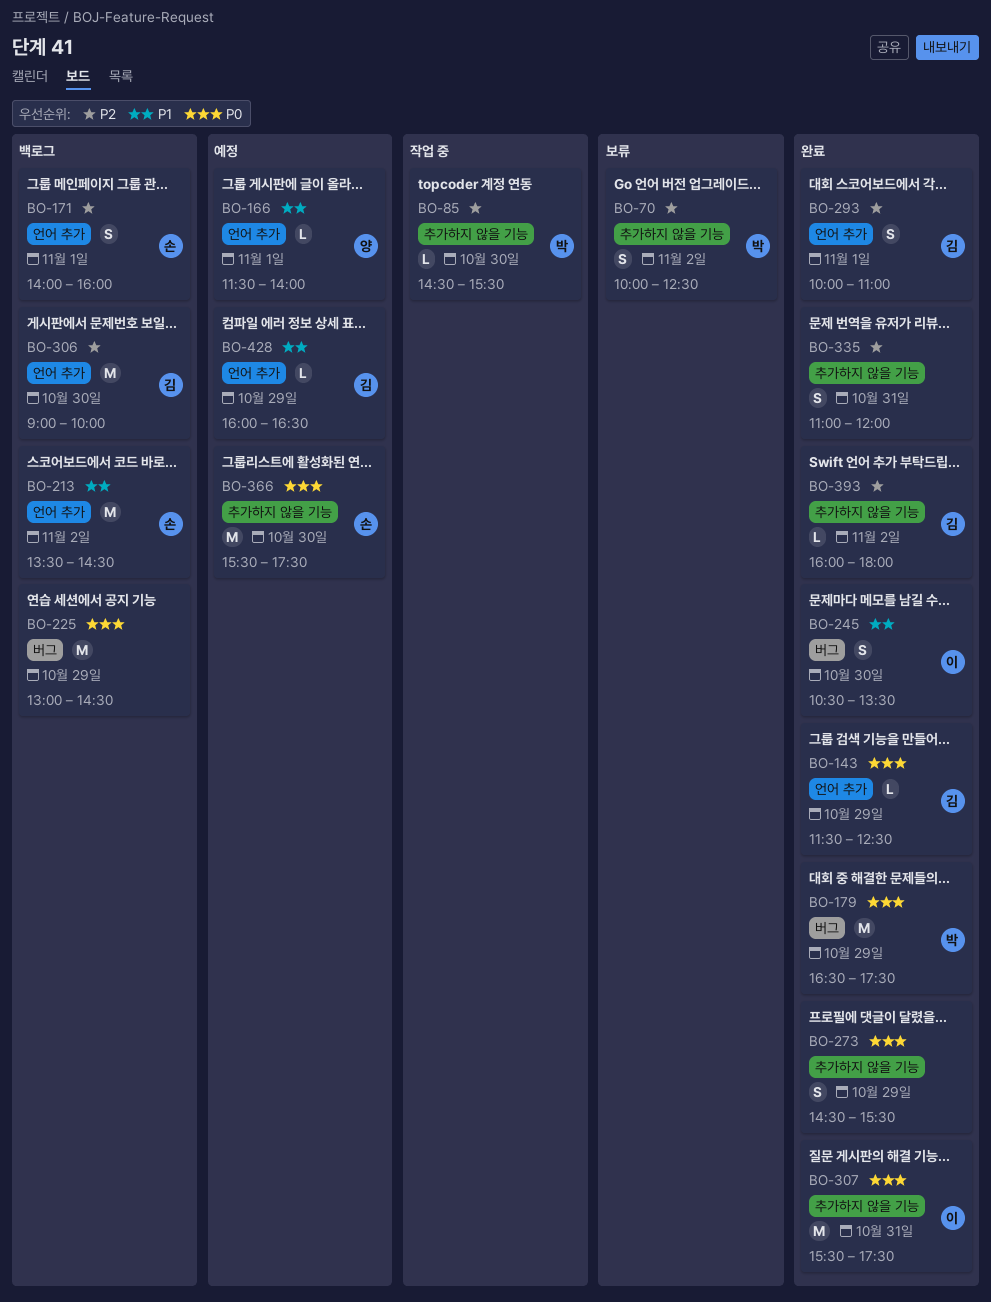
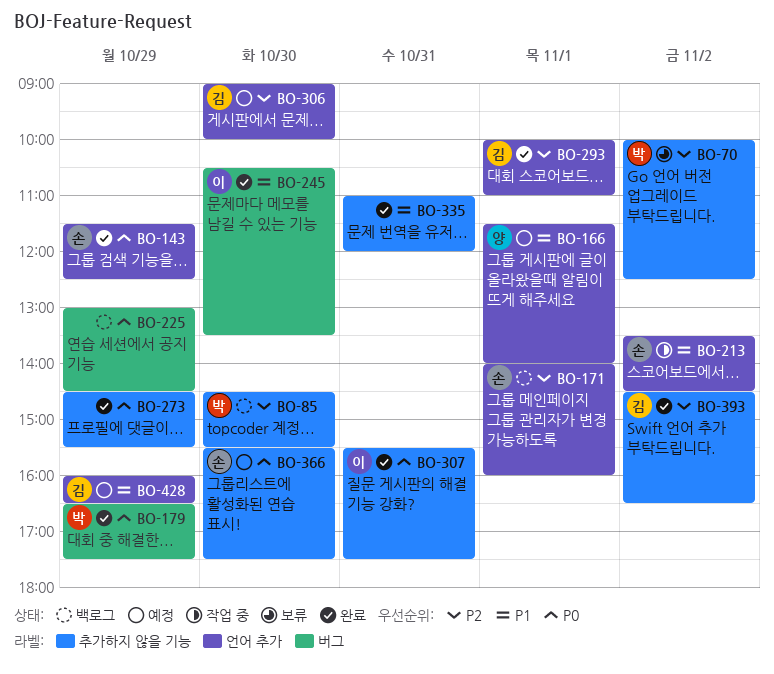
BO-85, status: 작업 중 -> 백로그
BO-143, owner: 김 -> 손
BO-213, status: 백로그 -> 작업 중
BO-306, status: 백로그 -> 예정
BO-335, priority: P2 -> P1
BO-393, begins: 16:00 -> 14:30
BO-393, ends: 18:00 -> 16:30

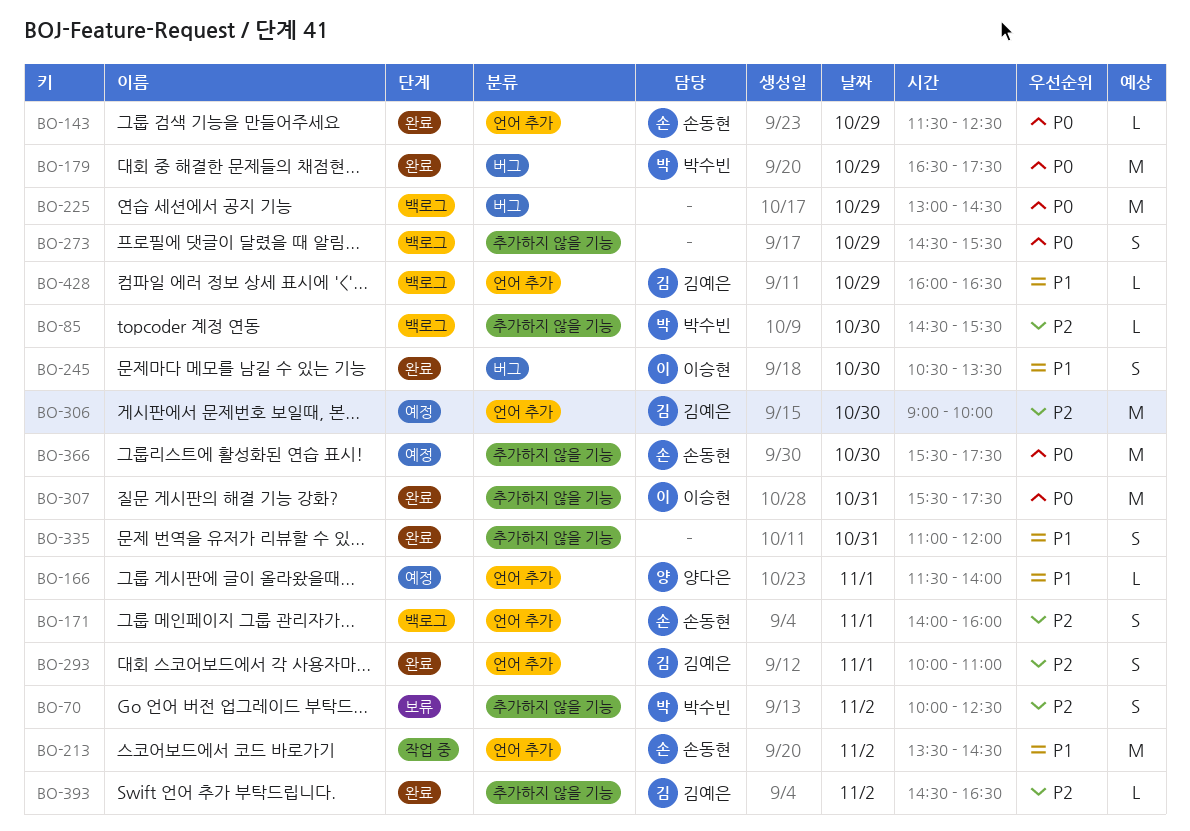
BO-273, status: 완료 -> 백로그
BO-428, status: 예정 -> 백로그

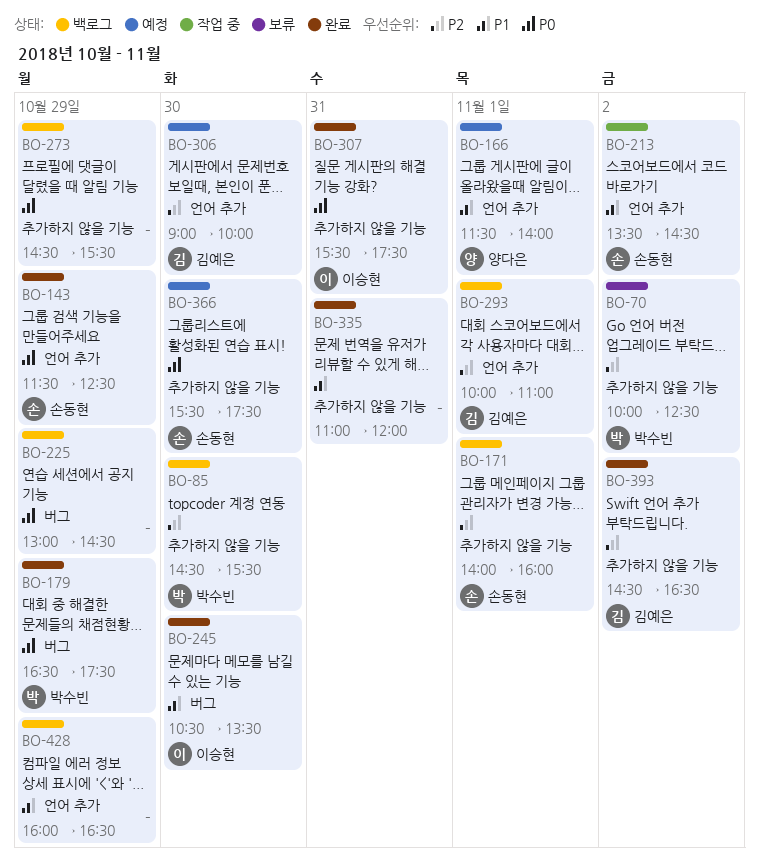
BO-171, label: 언어 추가 -> 추가하지 않을 기능
BO-293, status: 완료 -> 백로그
BO-428, owner: 김예은 -> none

